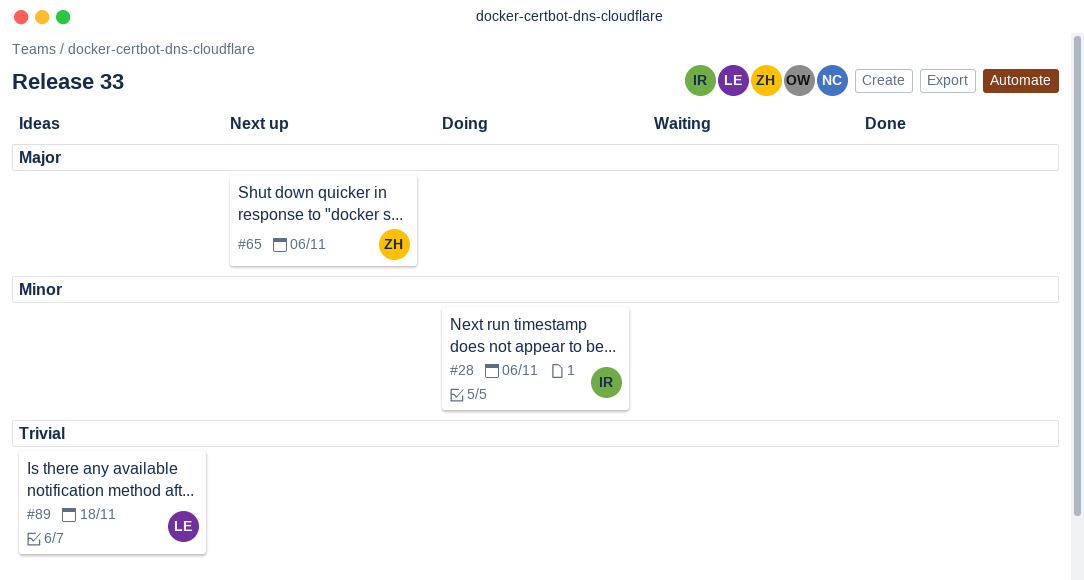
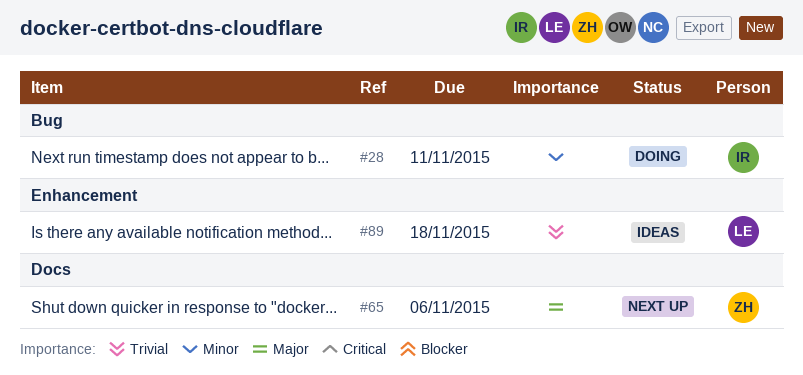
#28, due: Nov 6 -> Nov 11

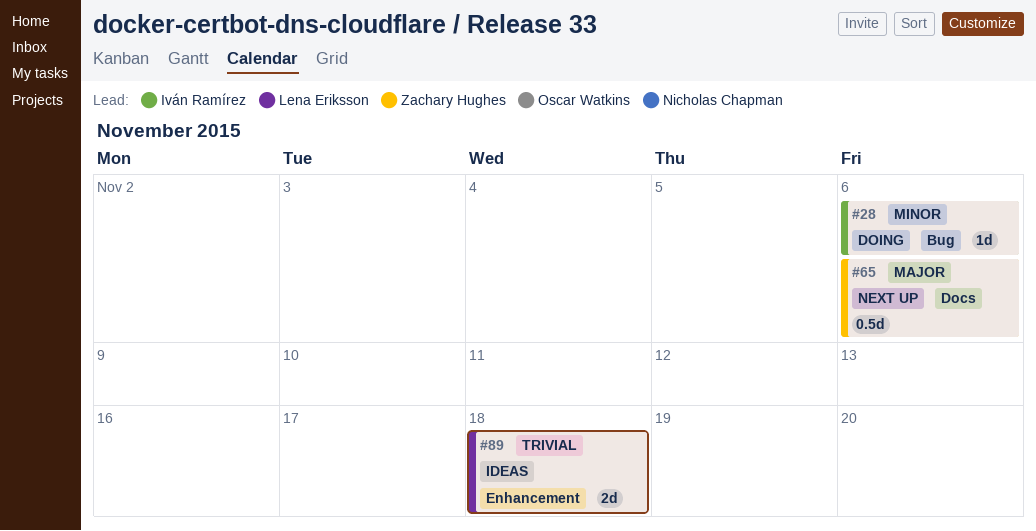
#28, due: Nov 11 -> Nov 6

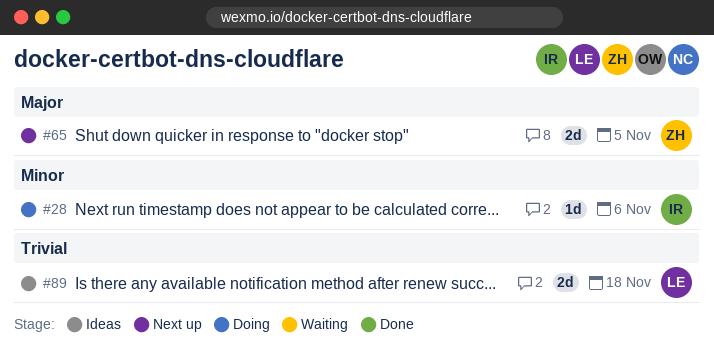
#65, estimate: 0.5d -> 2d
#65, due: Nov 6 -> Nov 5

